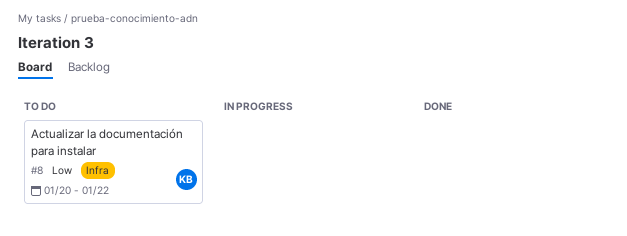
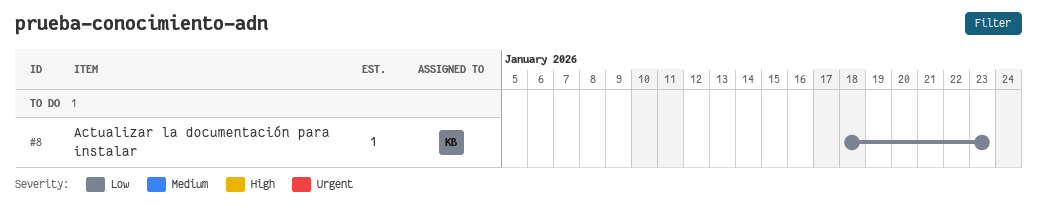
#8, start: Jan 20 -> Jan 18
#8, due: Jan 22 -> Jan 23

